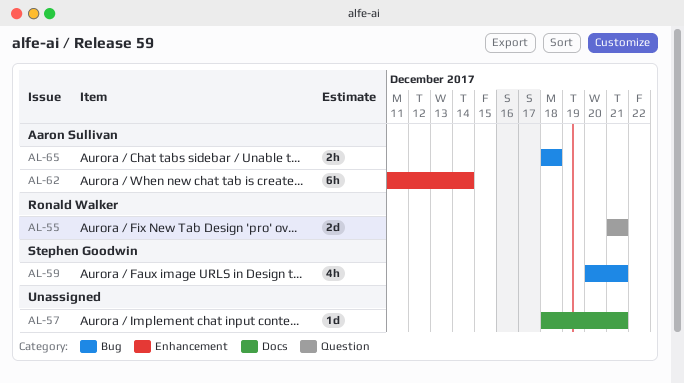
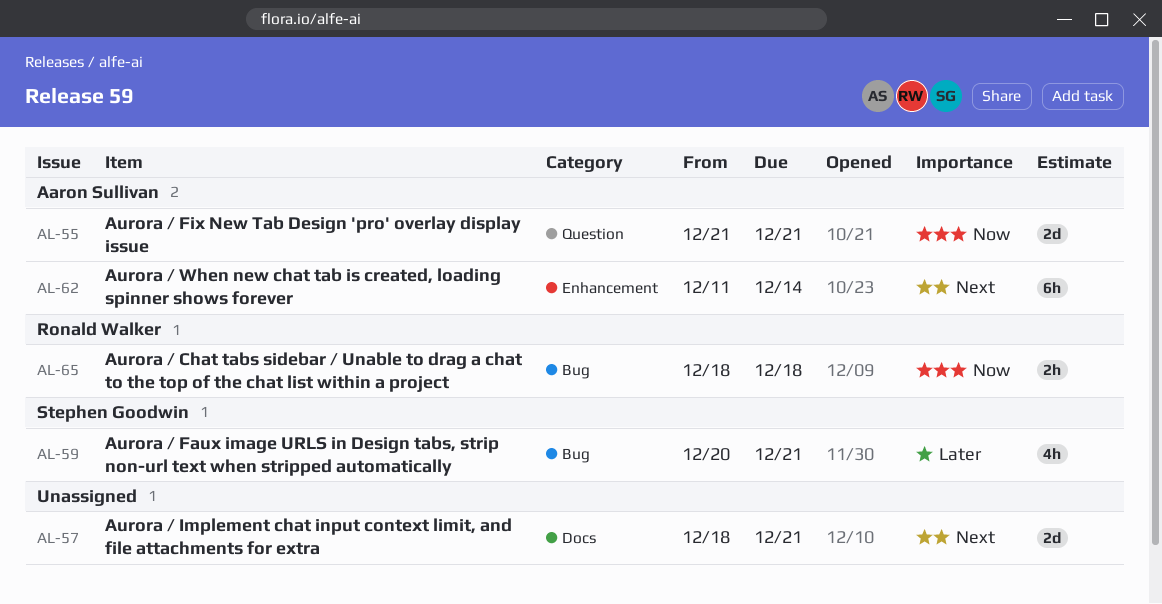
AL-55, owner: Ronald Walker -> Aaron Sullivan
AL-57, estimate: 1d -> 2d
AL-65, owner: Aaron Sullivan -> Ronald Walker

